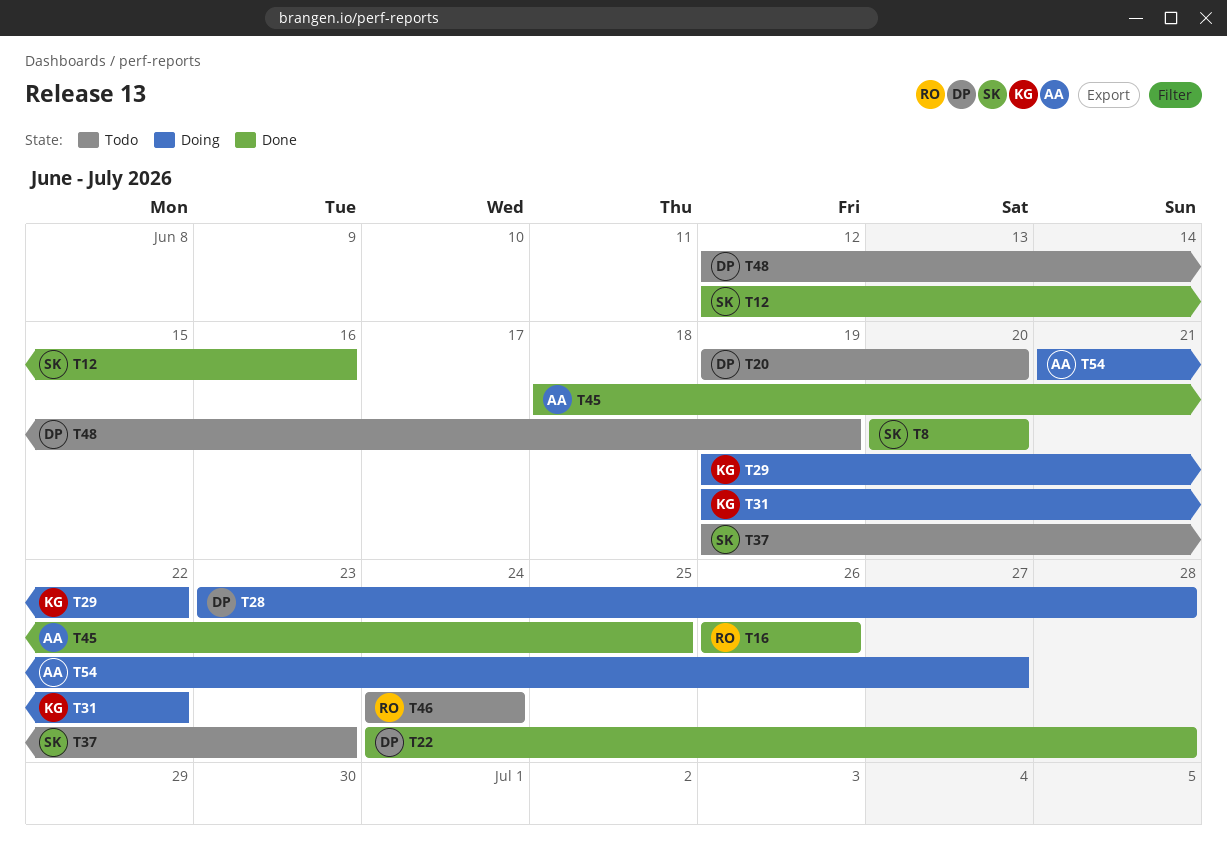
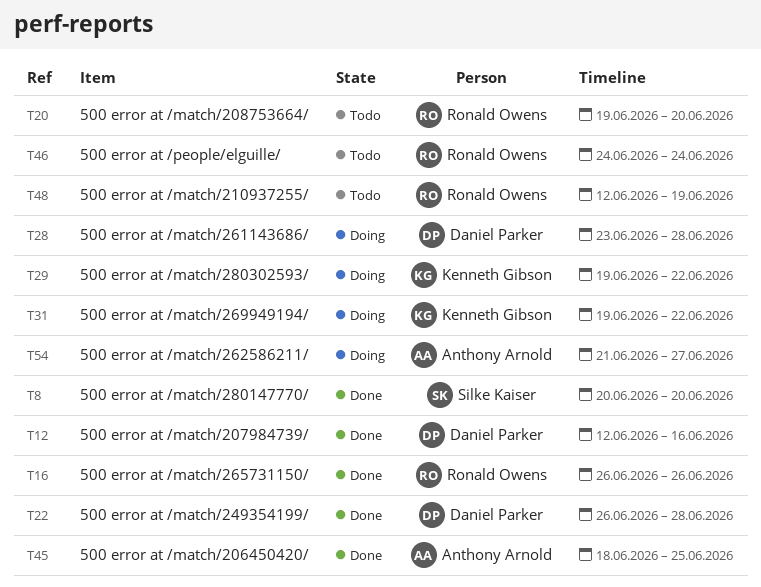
T12, owner: Silke Kaiser -> Daniel Parker
T20, owner: Daniel Parker -> Ronald Owens
T22, start: Jun 24 -> Jun 26
T37: present -> none
T48, owner: Daniel Parker -> Ronald Owens

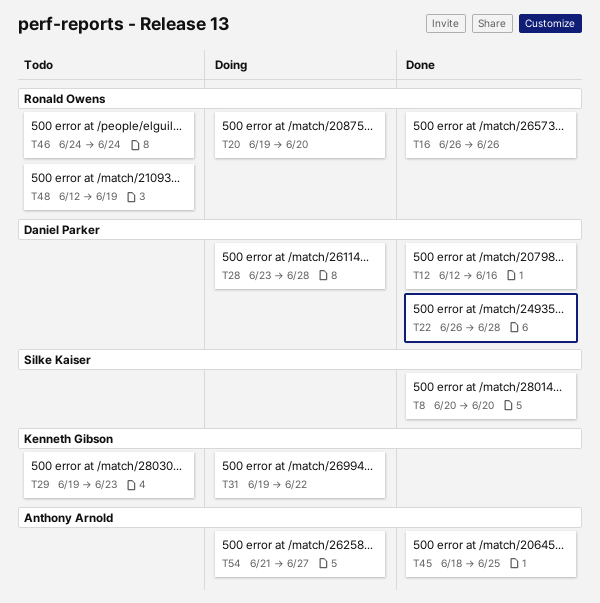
T20, status: Todo -> Doing
T29, status: Doing -> Todo
T29, due: Jun 22 -> Jun 23

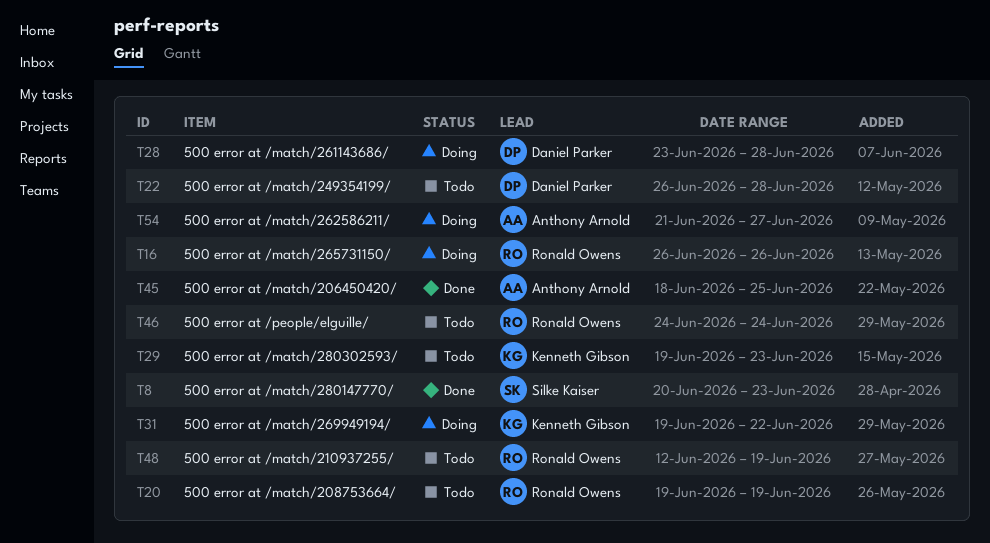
T8, due: Jun 20 -> Jun 23
T12: present -> none
T16, status: Done -> Doing
T20, status: Doing -> Todo
T20, due: Jun 20 -> Jun 19
T22, status: Done -> Todo

